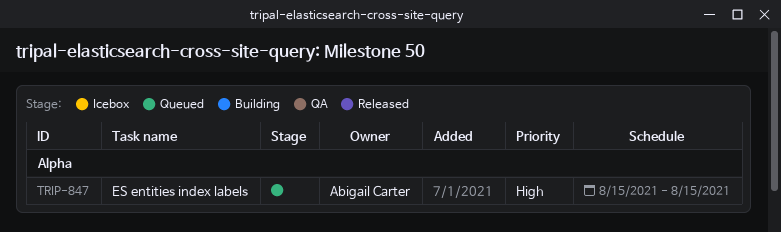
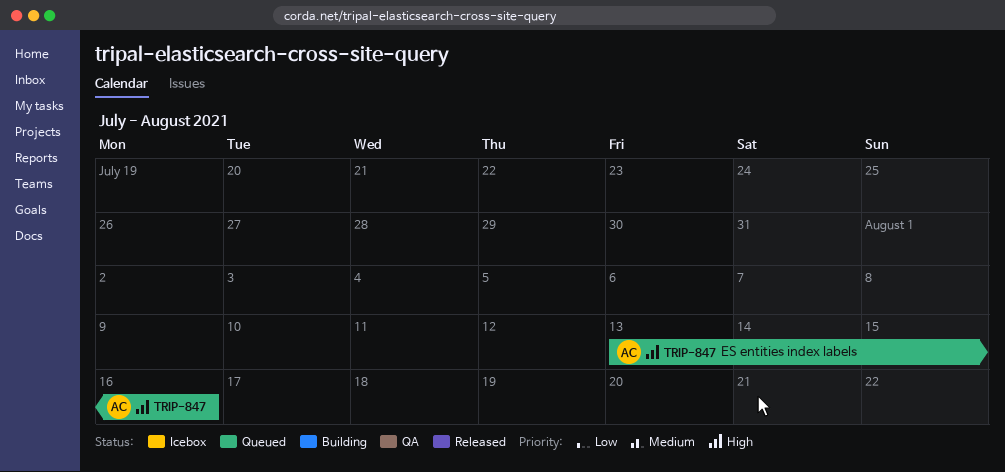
TRIP-847, start: Aug 15 -> Aug 13
TRIP-847, due: Aug 15 -> Aug 16

